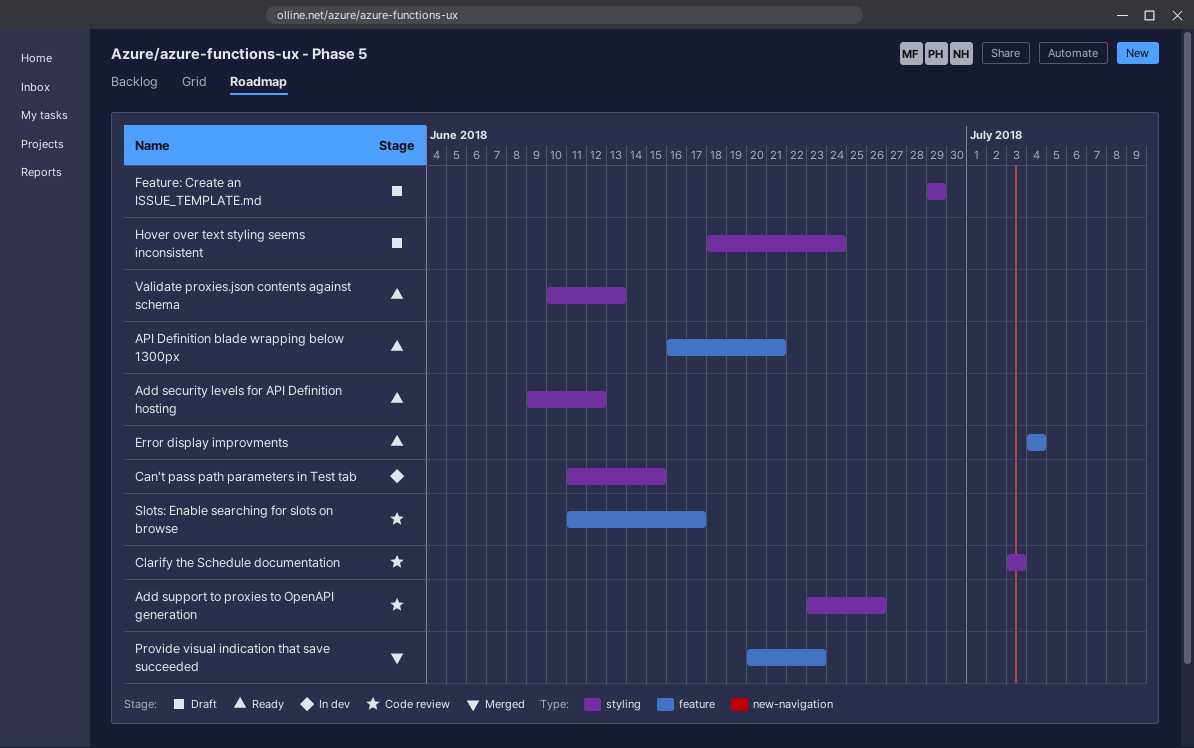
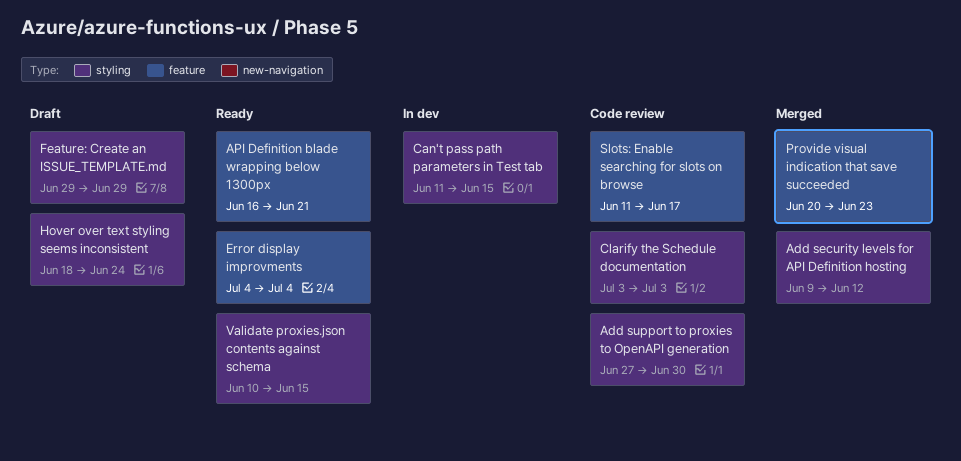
Add security levels for API Definition hosting, status: Ready -> Merged
Add support to proxies to OpenAPI generation, start: Jun 23 -> Jun 27
Add support to proxies to OpenAPI generation, due: Jun 26 -> Jun 30
Validate proxies.json contents against schema, due: Jun 13 -> Jun 15

